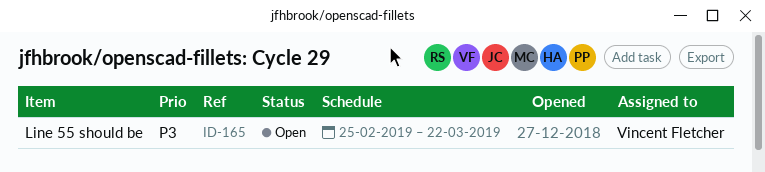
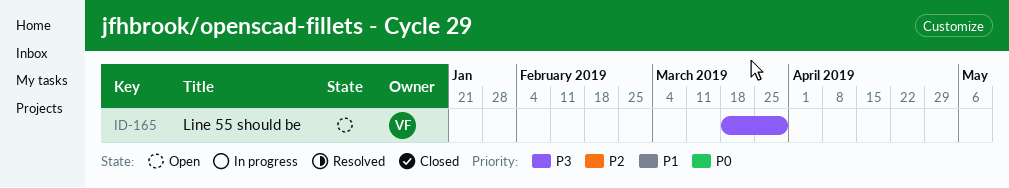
ID-165, start: Feb 25 -> Mar 18
ID-165, due: Mar 22 -> Mar 29

